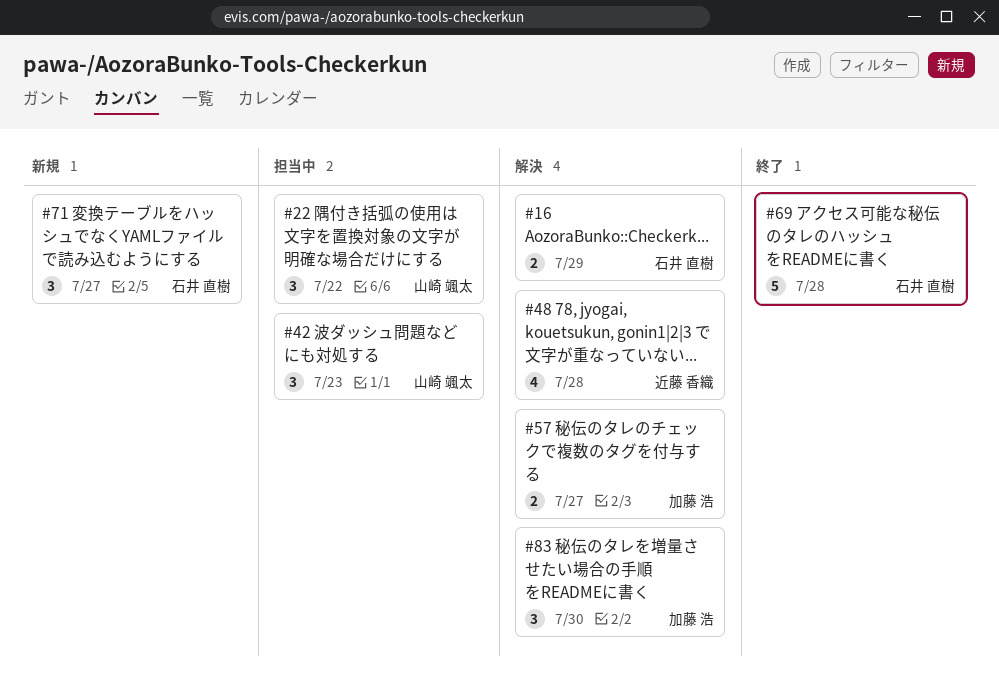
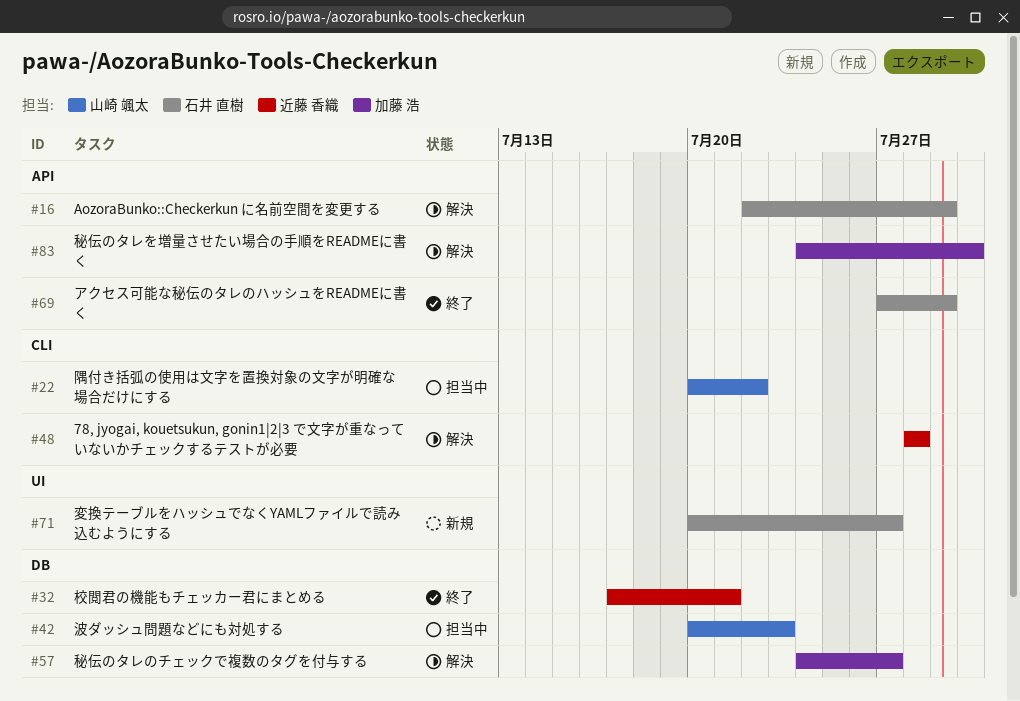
#32: none -> present
#69, due: Jul 28 -> Jul 29

